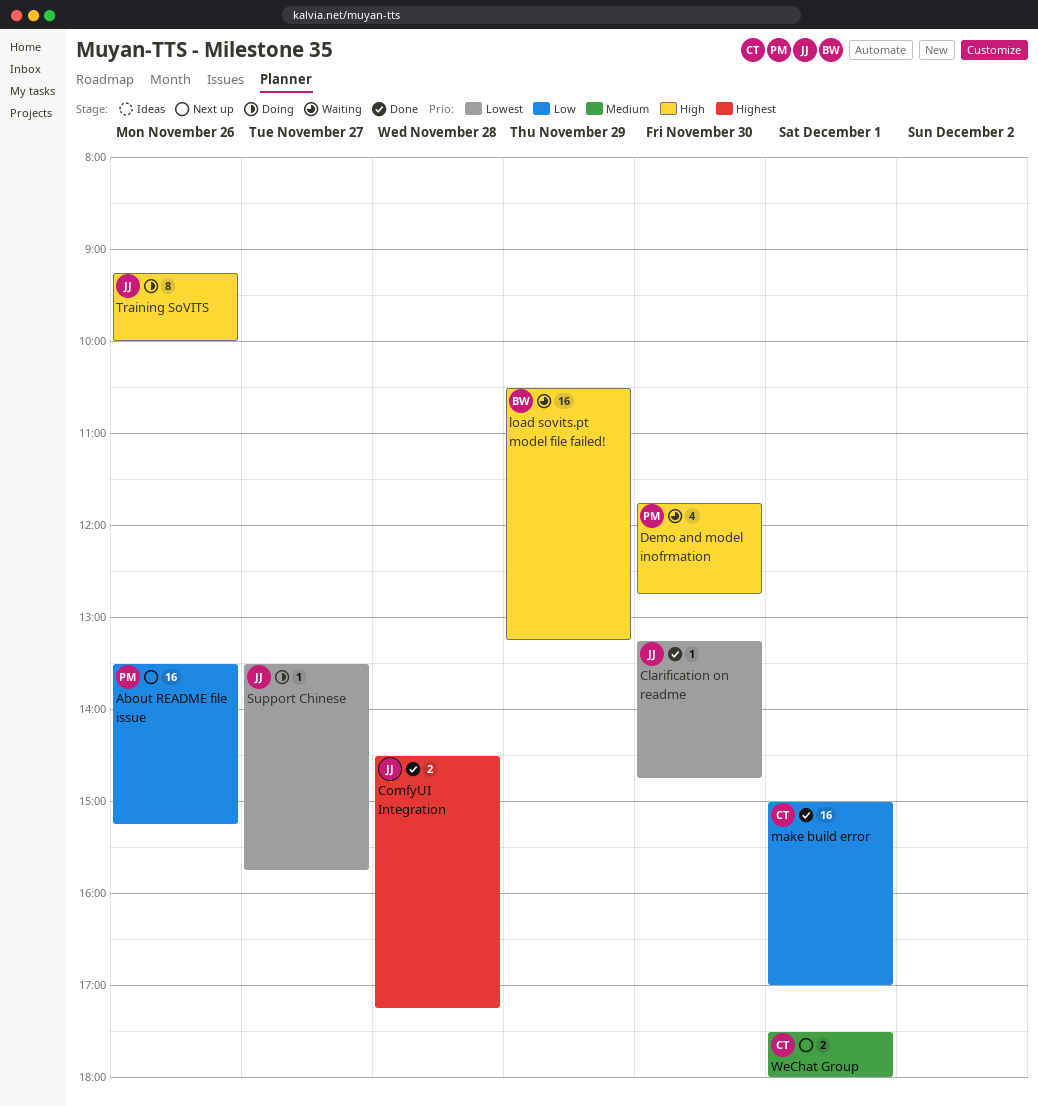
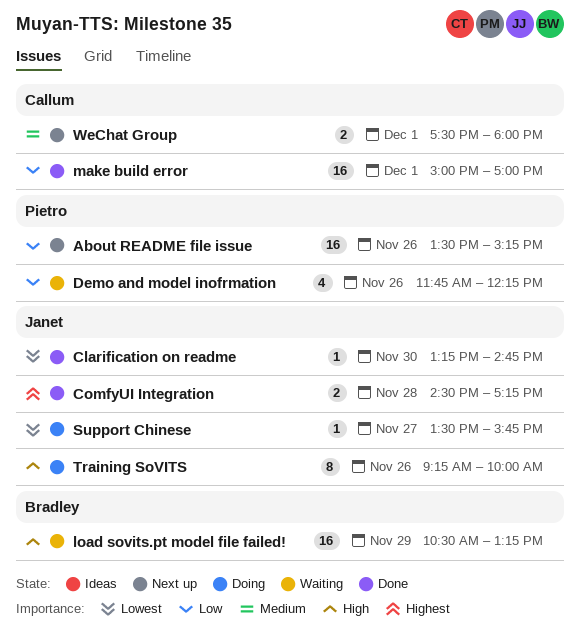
Demo and model inofrmation, priority: High -> Low
Demo and model inofrmation, day: Nov 30 -> Nov 26
Demo and model inofrmation, ends: 12:45 -> 12:15

